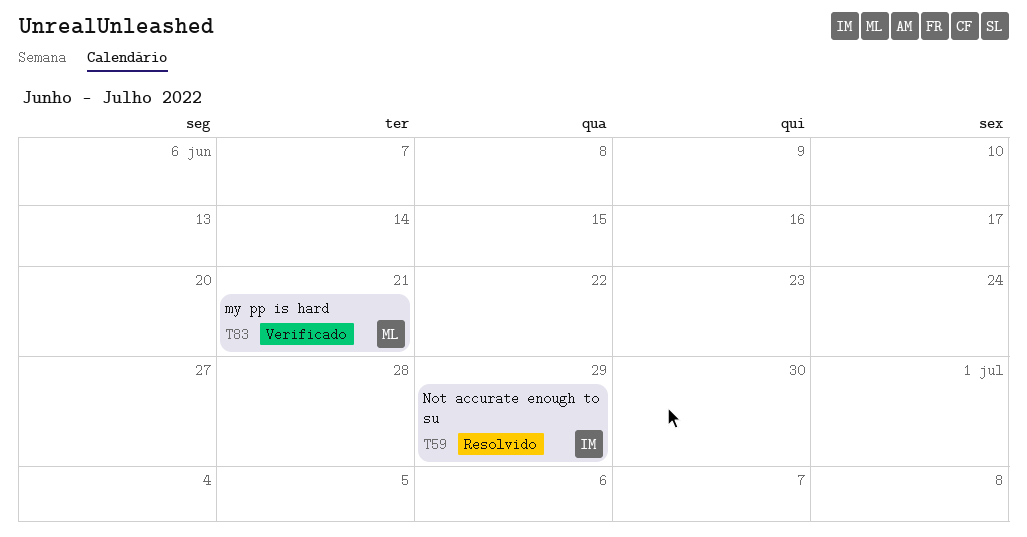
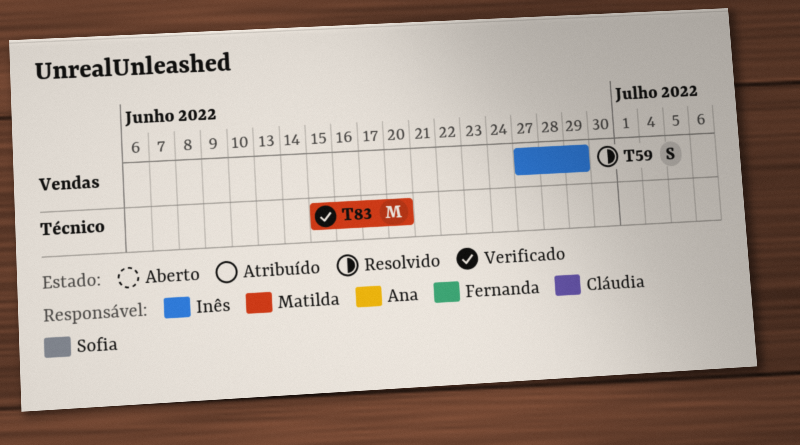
T83, due: Jun 21 -> Jun 20

